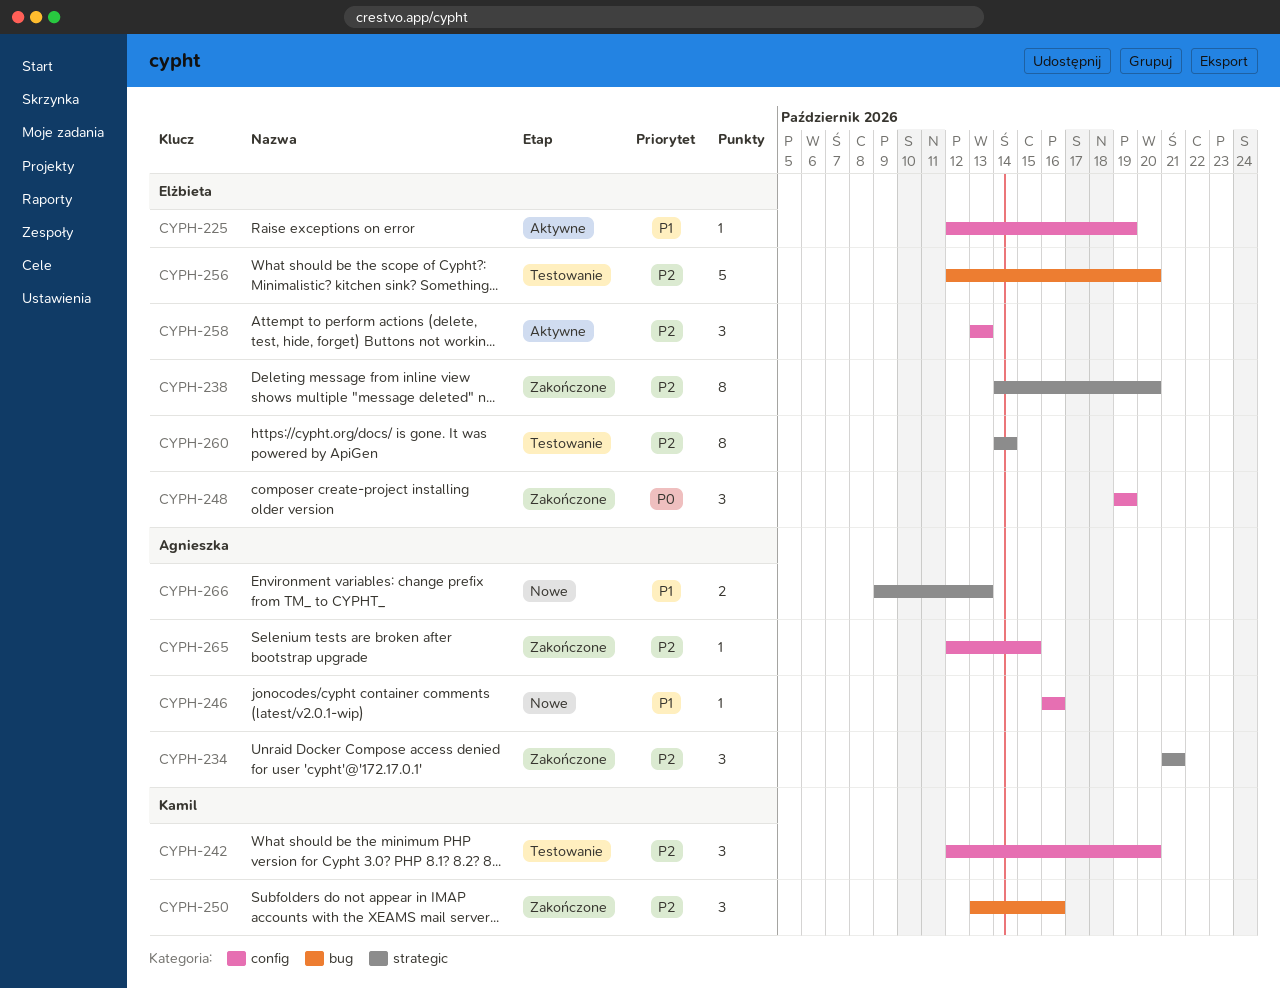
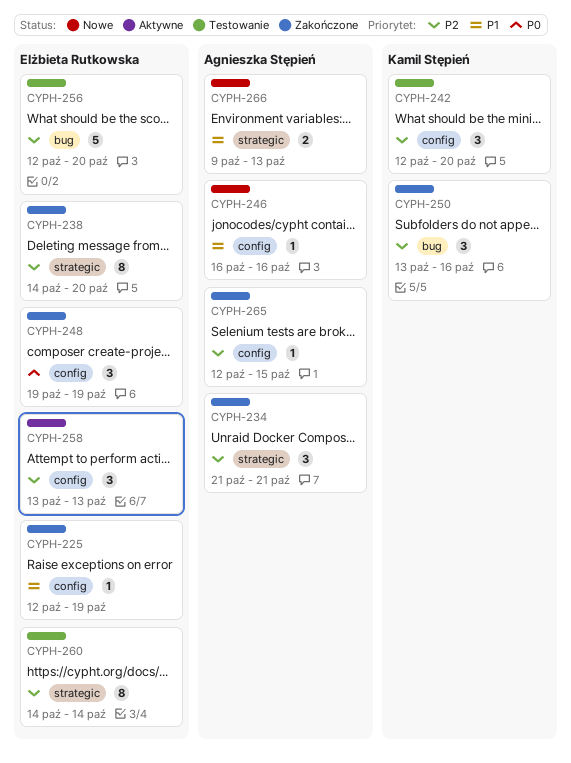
CYPH-225, status: Aktywne -> Zakończone

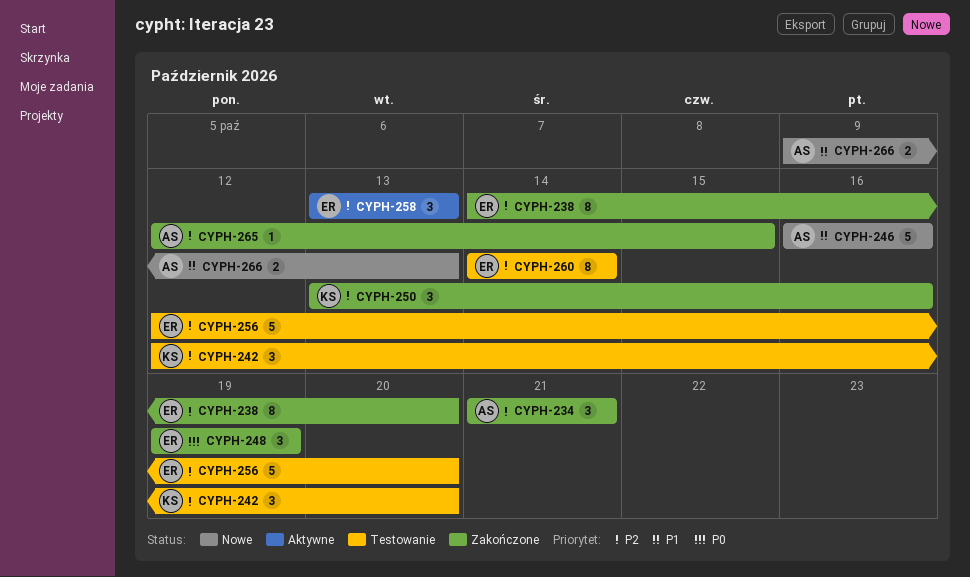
CYPH-225: present -> none
CYPH-246, estimate: 1 -> 5

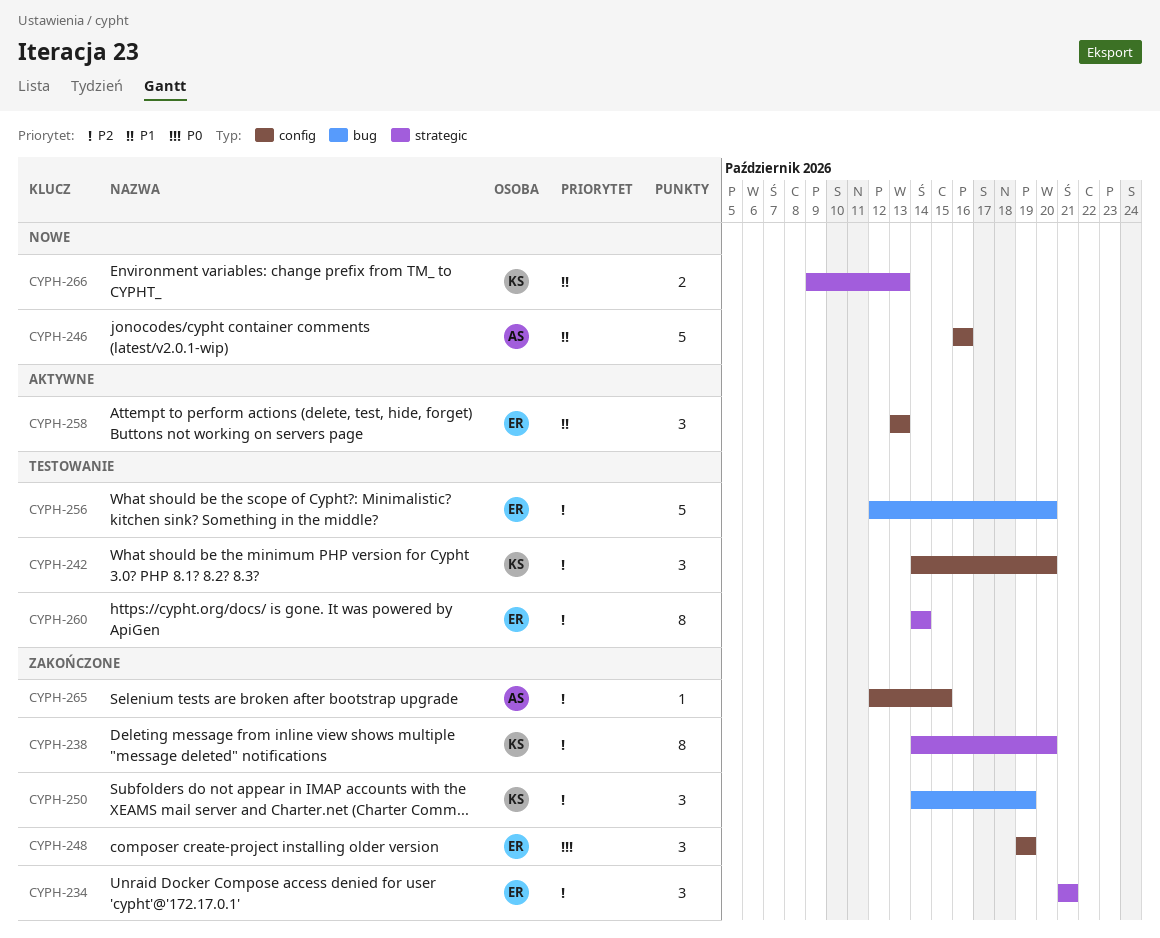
CYPH-234, owner: AS -> ER
CYPH-238, owner: ER -> KS
CYPH-242, start: Oct 12 -> Oct 14
CYPH-250, start: Oct 13 -> Oct 14
CYPH-250, due: Oct 16 -> Oct 19
CYPH-258, priority: P2 -> P1
CYPH-266, owner: AS -> KS

